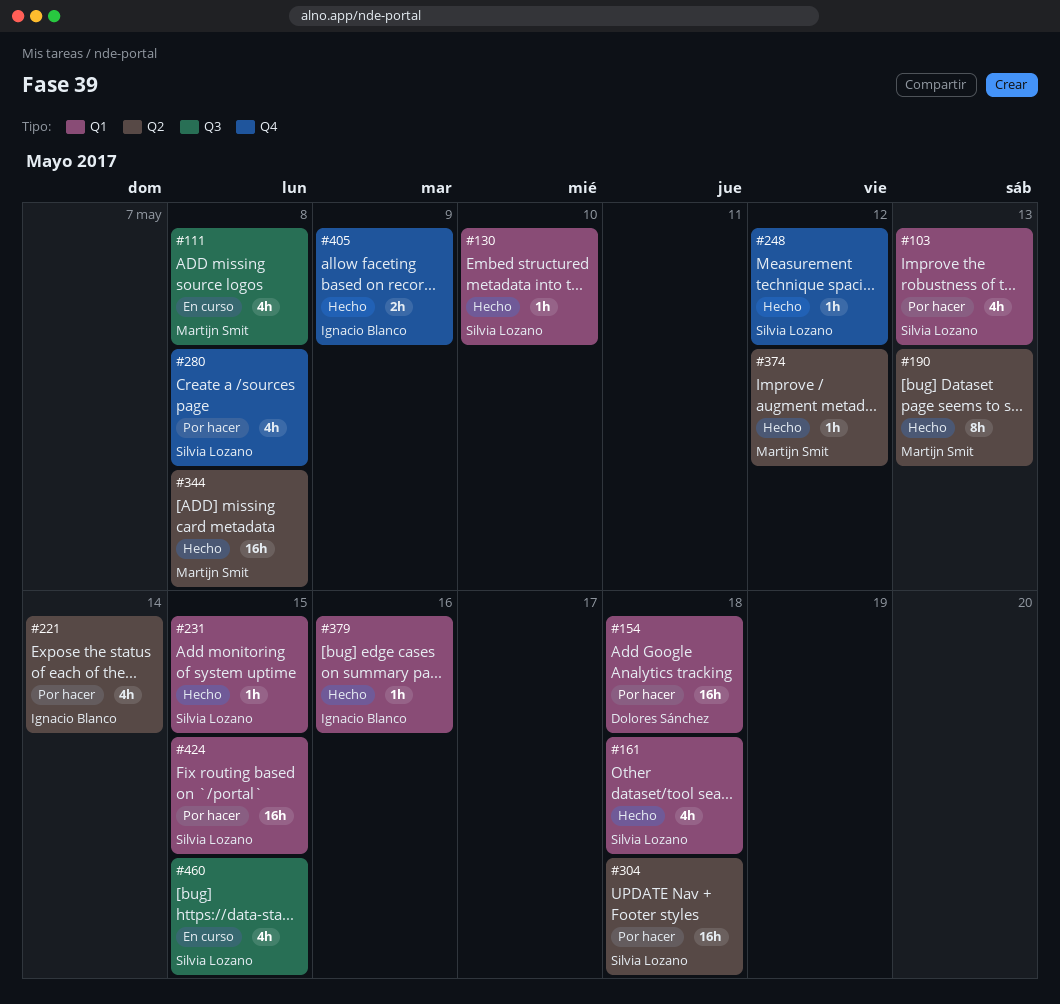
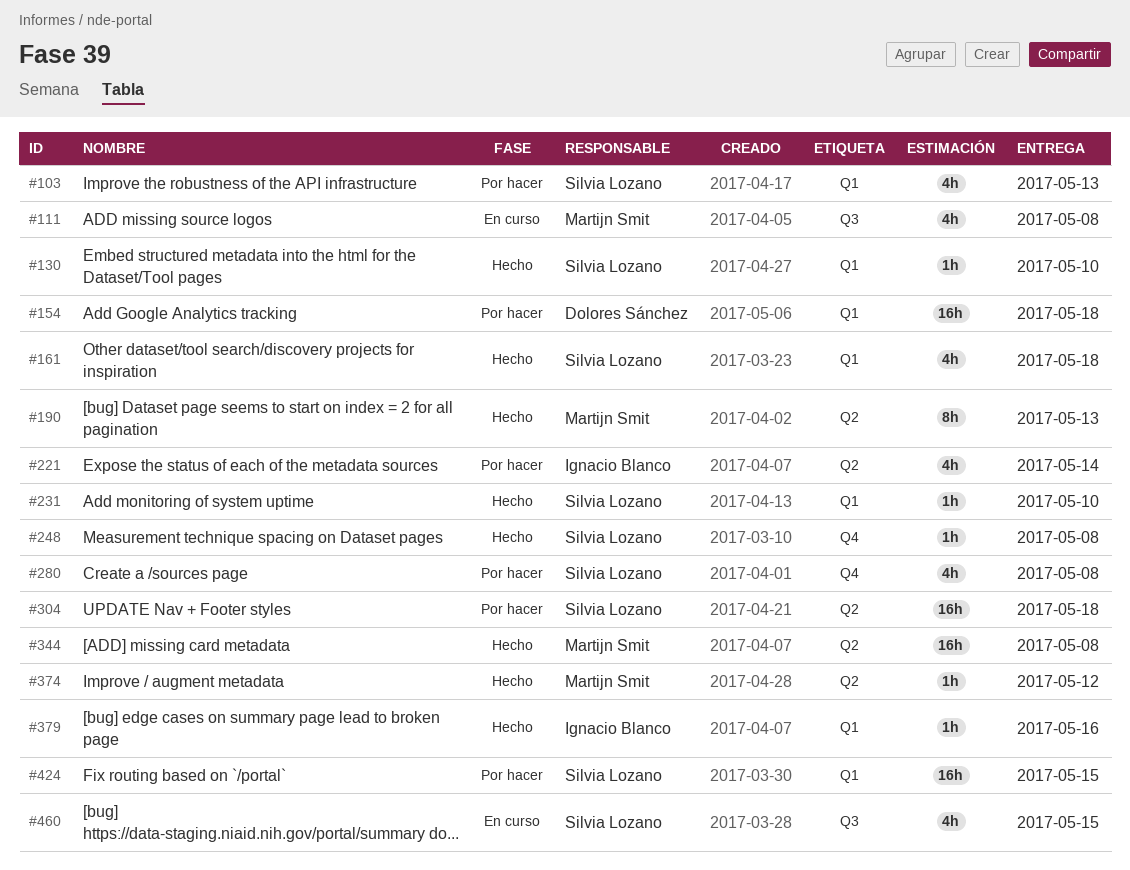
#231, due: May 15 -> May 10
#248, due: May 12 -> May 8
#405: present -> none

